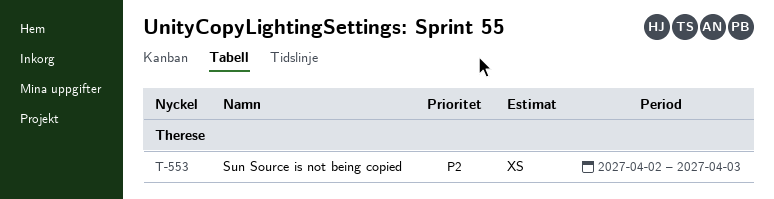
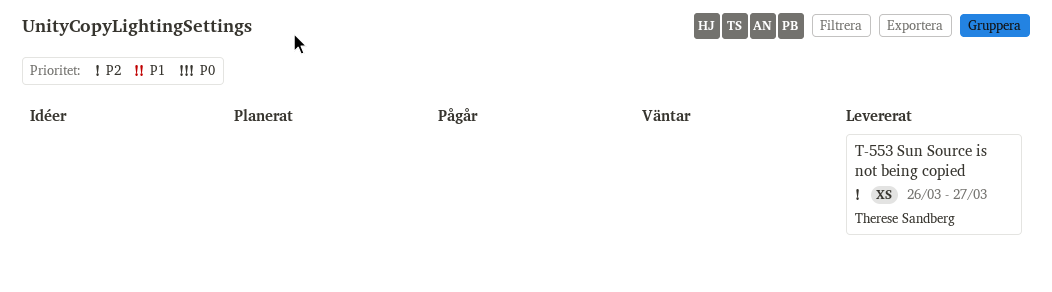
T-553, start: Apr 2 -> Mar 26
T-553, due: Apr 3 -> Mar 27

